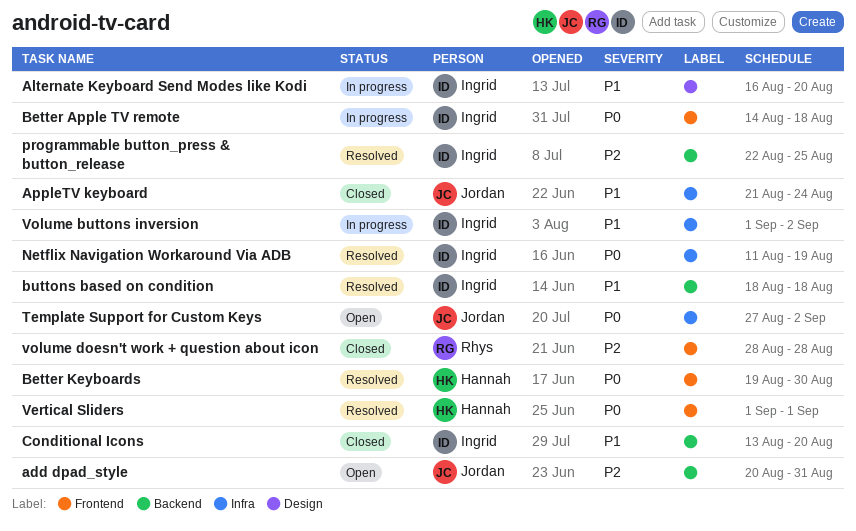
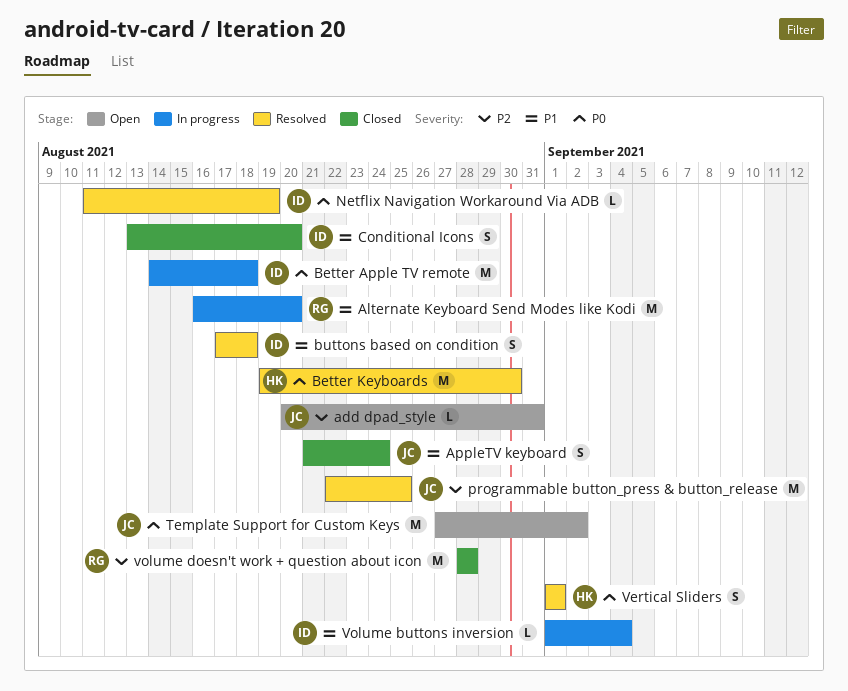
Alternate Keyboard Send Modes like Kodi, owner: Ingrid -> Rhys
buttons based on condition, start: Aug 18 -> Aug 17
programmable button_press & button_release, owner: Ingrid -> Jordan
Volume buttons inversion, due: Sep 2 -> Sep 4

